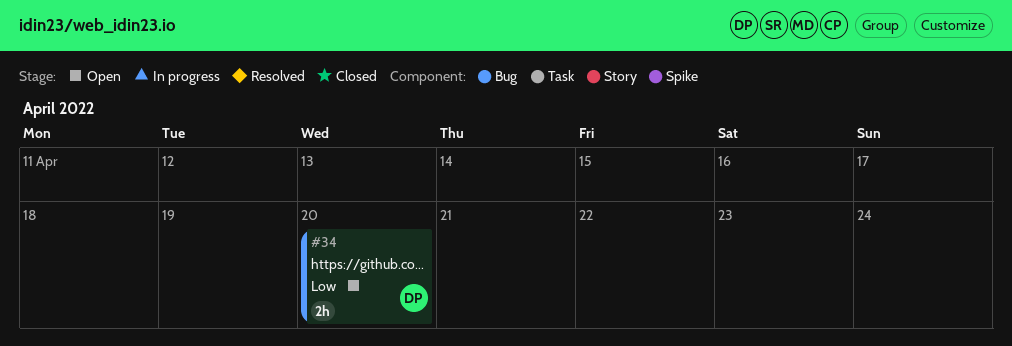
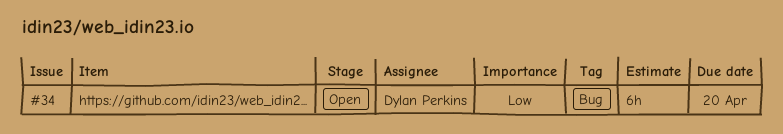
#34, estimate: 2h -> 6h

